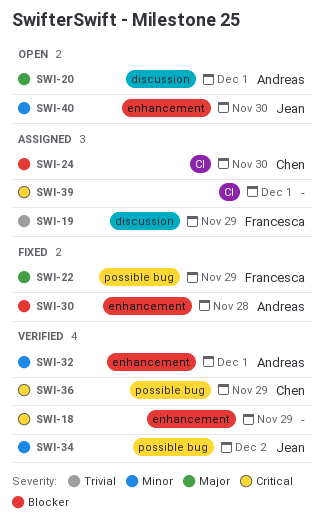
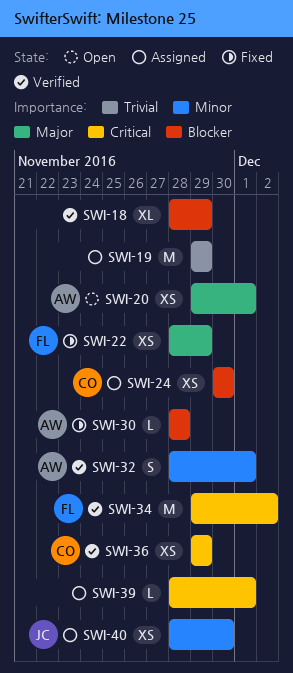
SWI-18, priority: Critical -> Blocker
SWI-19, owner: Francesca -> none
SWI-34, owner: Jean -> Francesca
SWI-34, priority: Minor -> Critical
SWI-40, status: Open -> Assigned

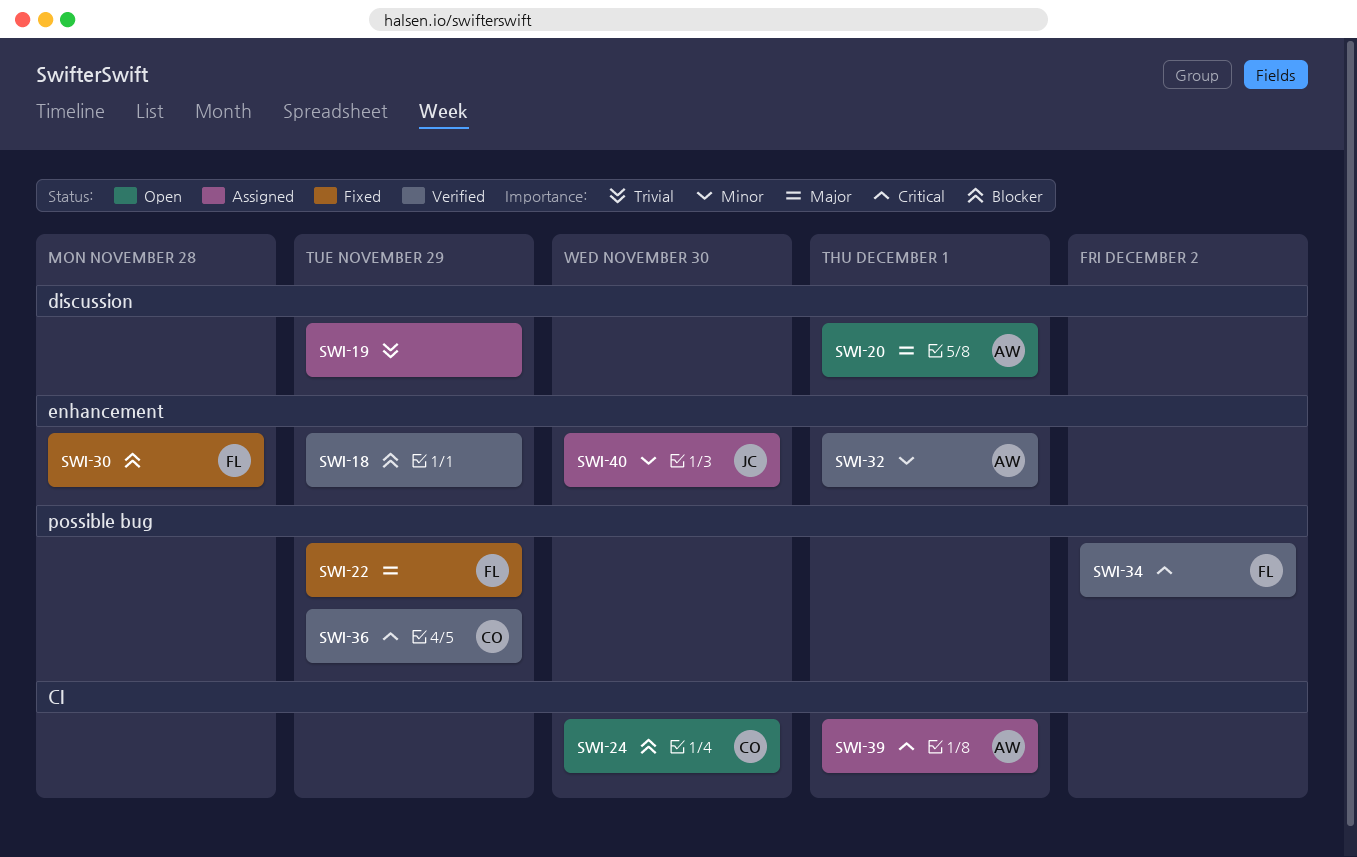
SWI-24, status: Assigned -> Open
SWI-30, owner: AW -> FL
SWI-39, owner: none -> AW

